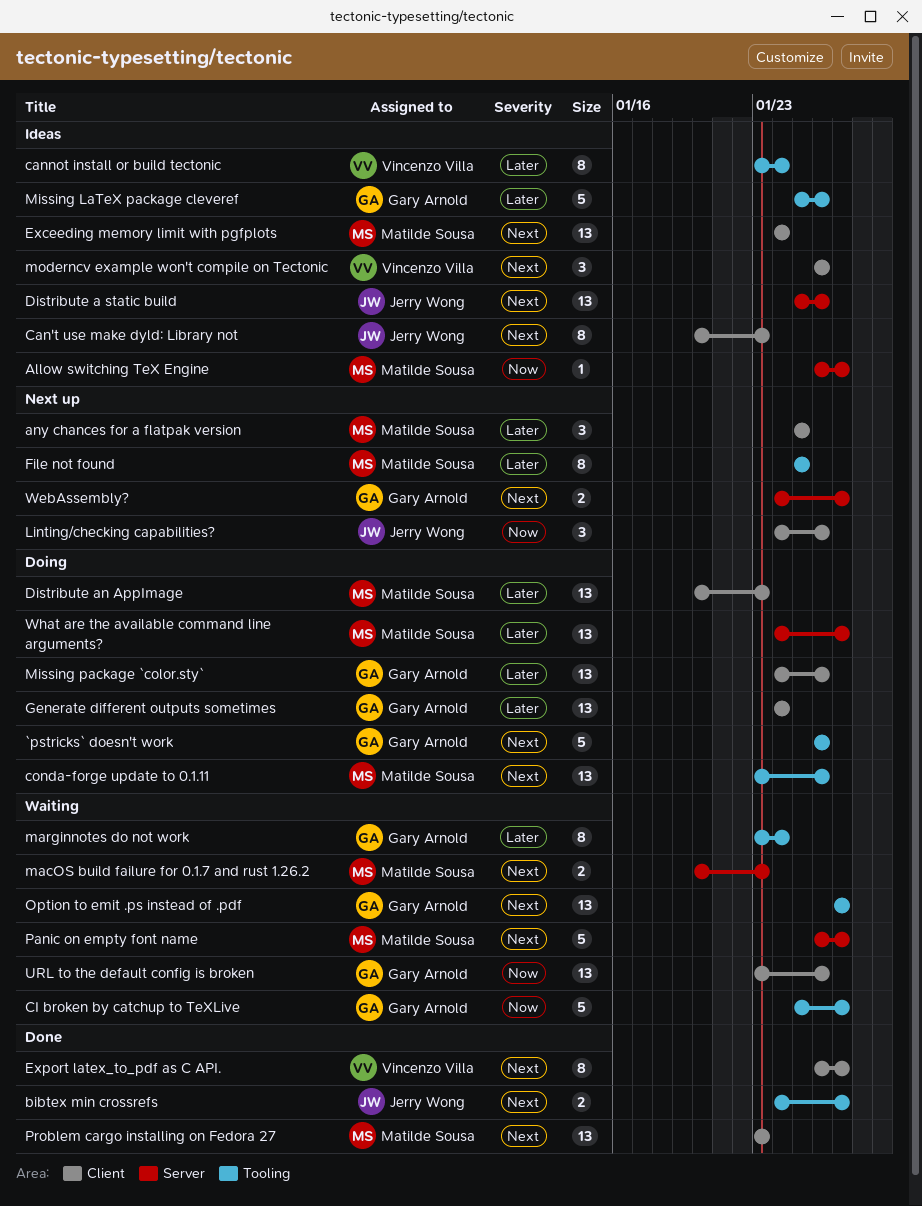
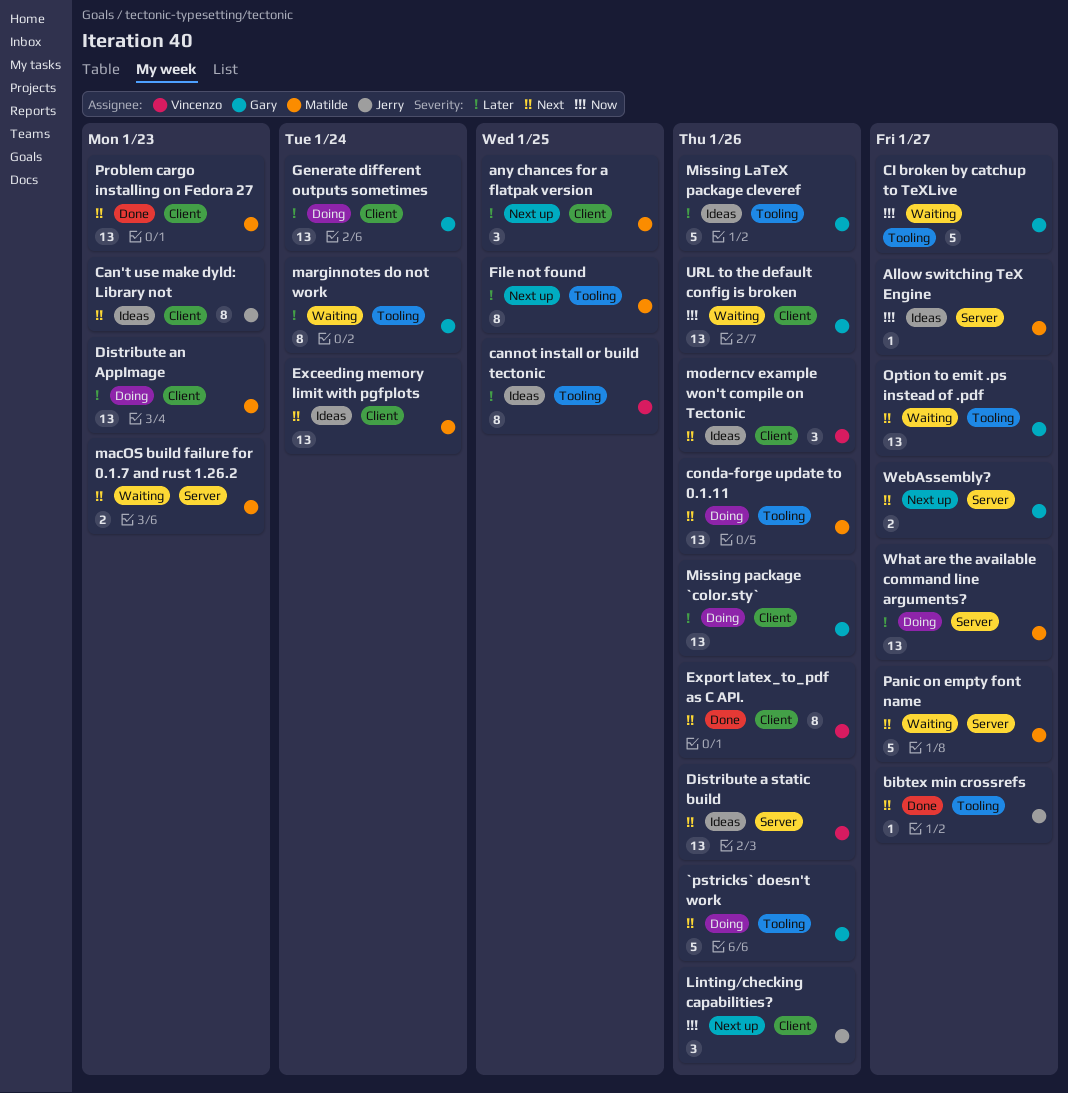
bibtex min crossrefs, estimate: 2 -> 1
cannot install or build tectonic, due: Jan 24 -> Jan 25
Distribute a static build, owner: Jerry Wong -> Vincenzo Villa
Export latex_to_pdf as C API., due: Jan 27 -> Jan 26

